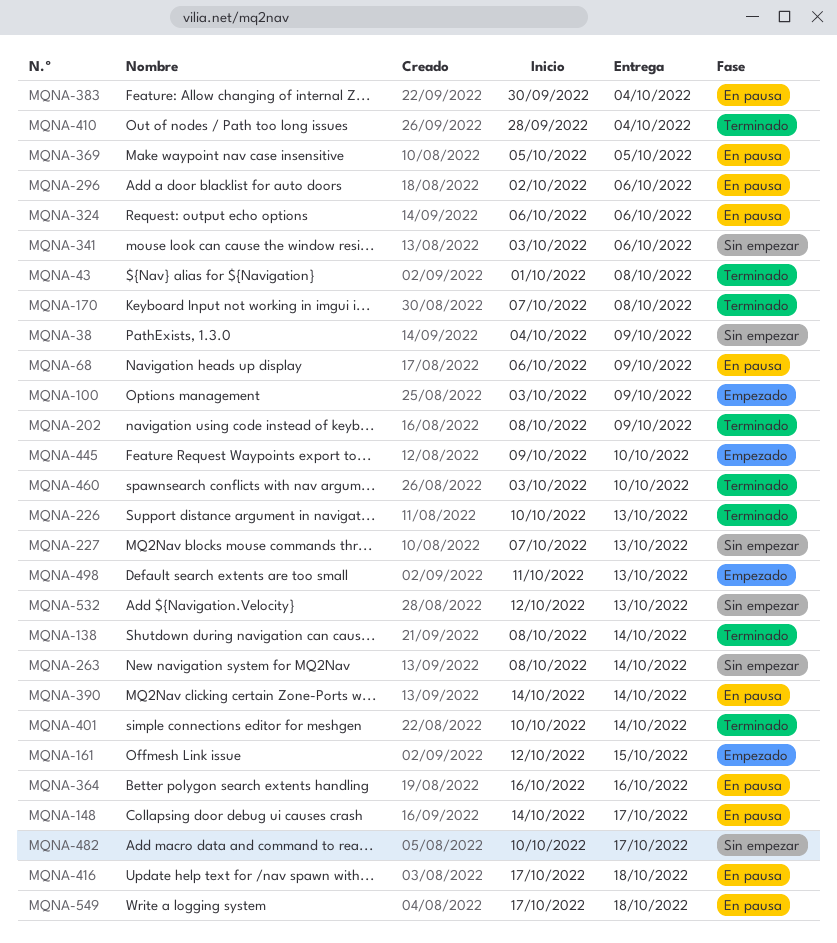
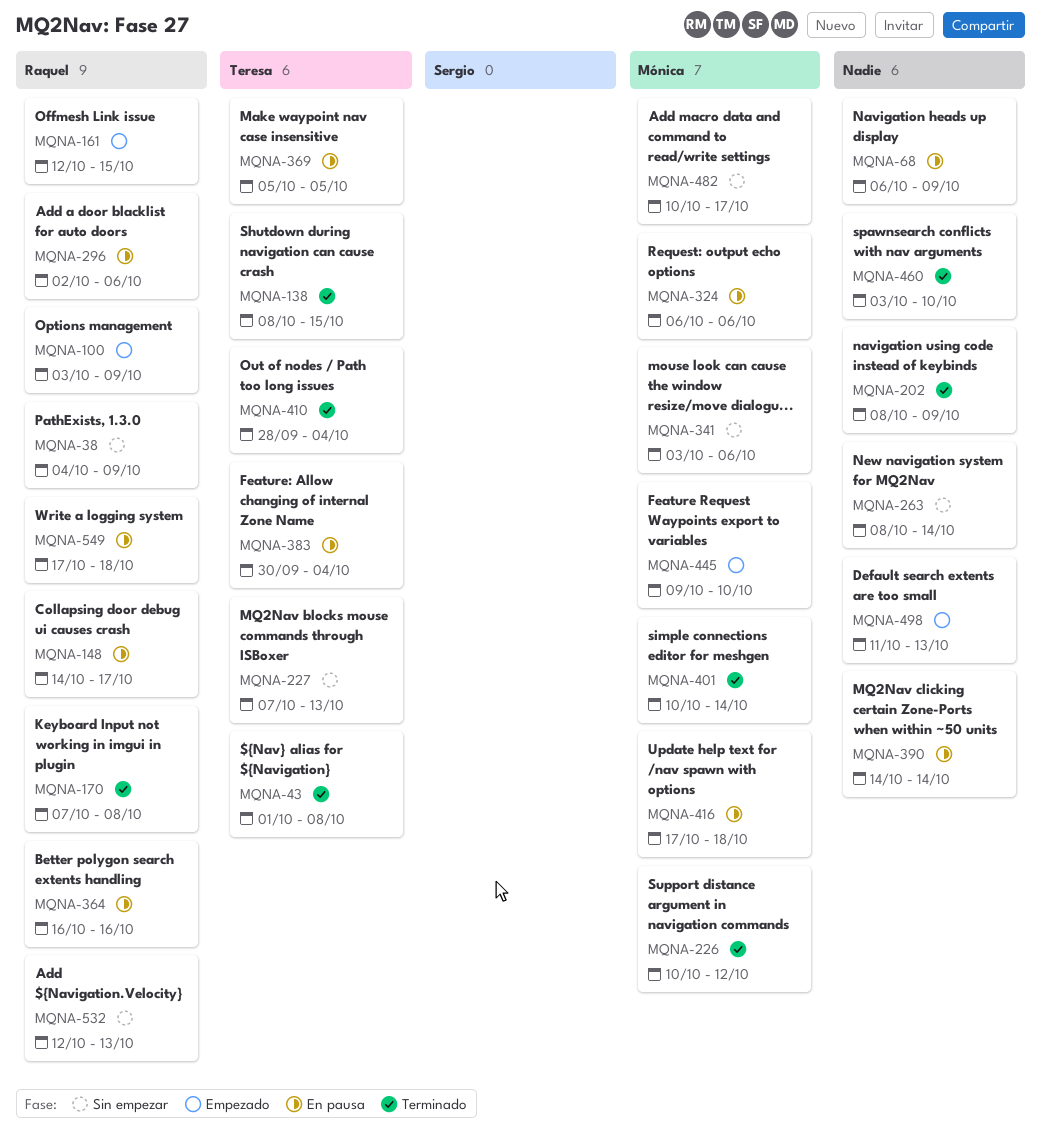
MQNA-138, due: Oct 14 -> Oct 15
MQNA-226, due: Oct 13 -> Oct 12

